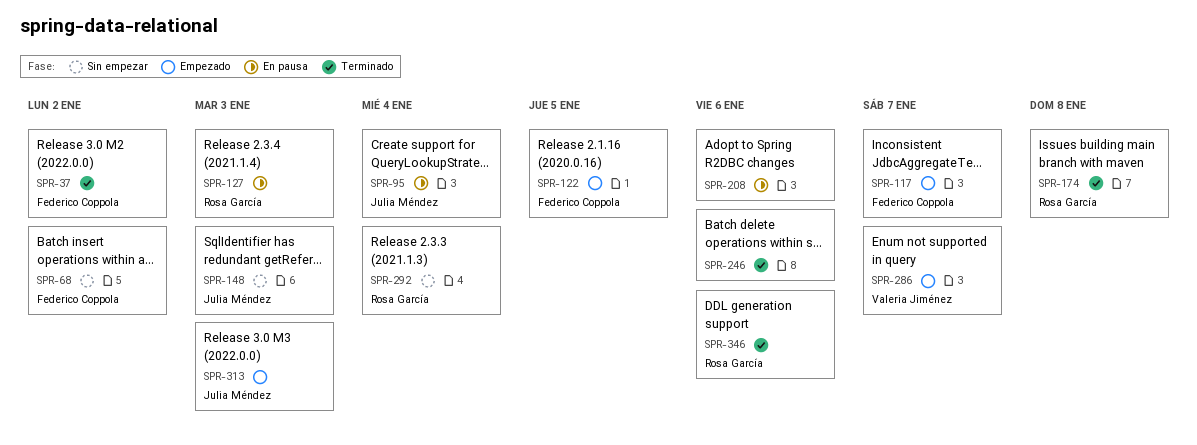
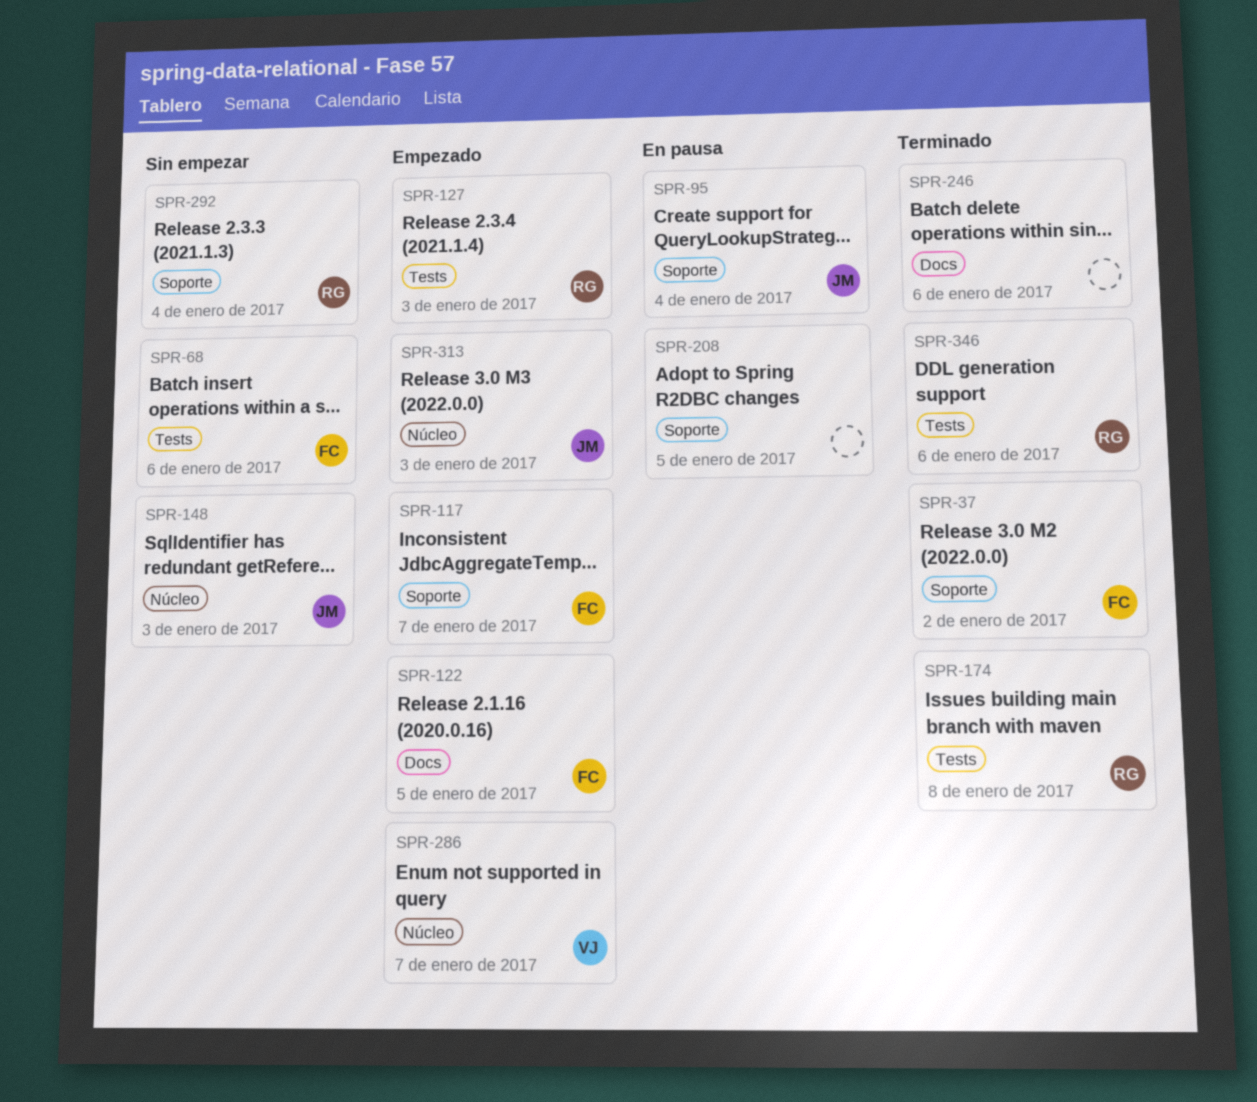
SPR-68, due: Jan 2 -> Jan 6
SPR-127, status: En pausa -> Empezado
SPR-208, due: Jan 6 -> Jan 5

